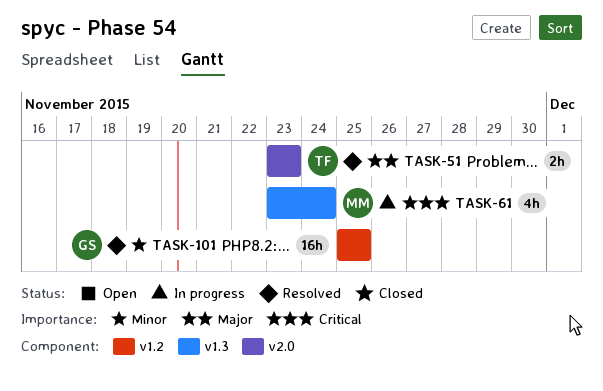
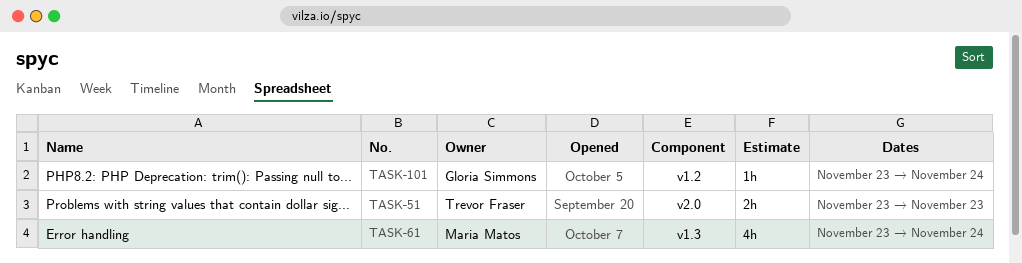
TASK-101, estimate: 16h -> 1h
TASK-101, start: Nov 25 -> Nov 23
TASK-101, due: Nov 25 -> Nov 24

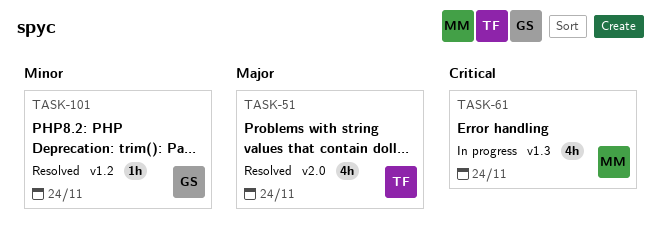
TASK-51, estimate: 2h -> 4h
TASK-51, due: Nov 23 -> Nov 24

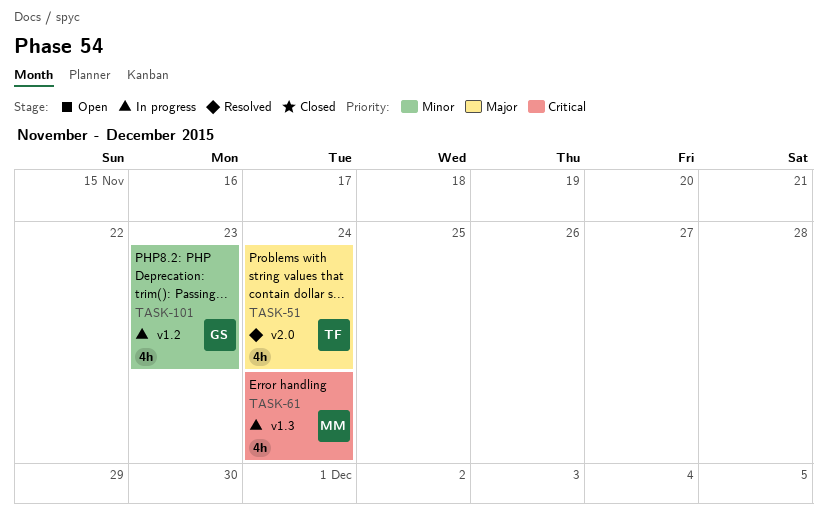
TASK-101, status: Resolved -> In progress
TASK-101, estimate: 1h -> 4h
TASK-101, due: Nov 24 -> Nov 23

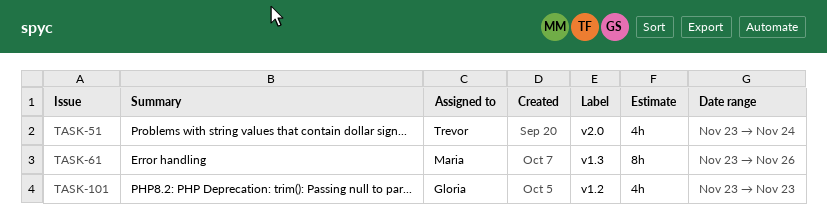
TASK-61, estimate: 4h -> 8h
TASK-61, due: Nov 24 -> Nov 26

